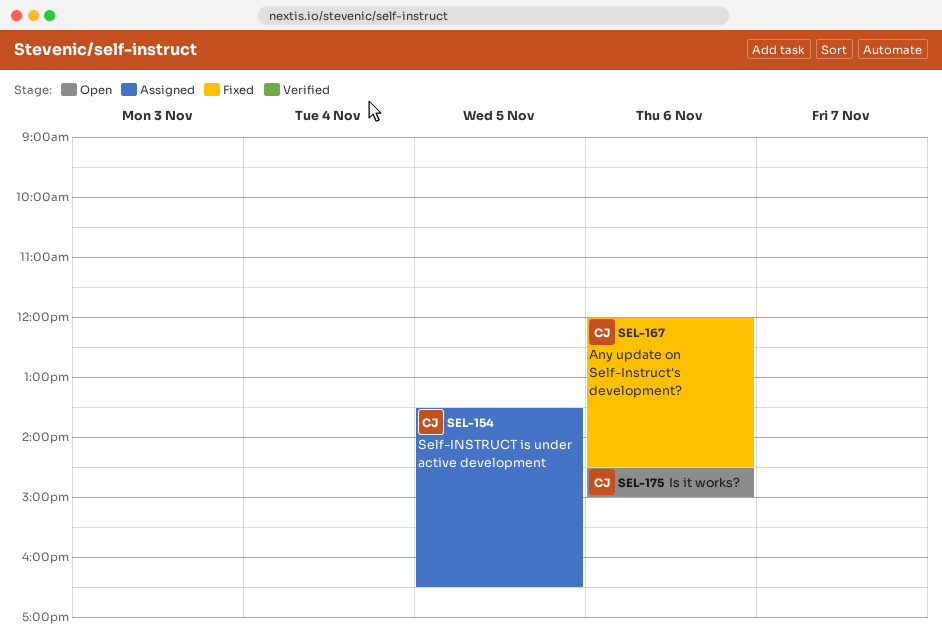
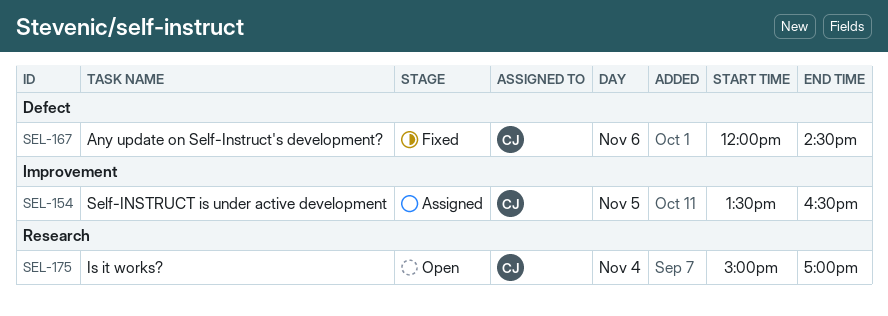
SEL-175, day: Nov 6 -> Nov 4
SEL-175, begins: 14:30 -> 15:00
SEL-175, ends: 15:00 -> 17:00

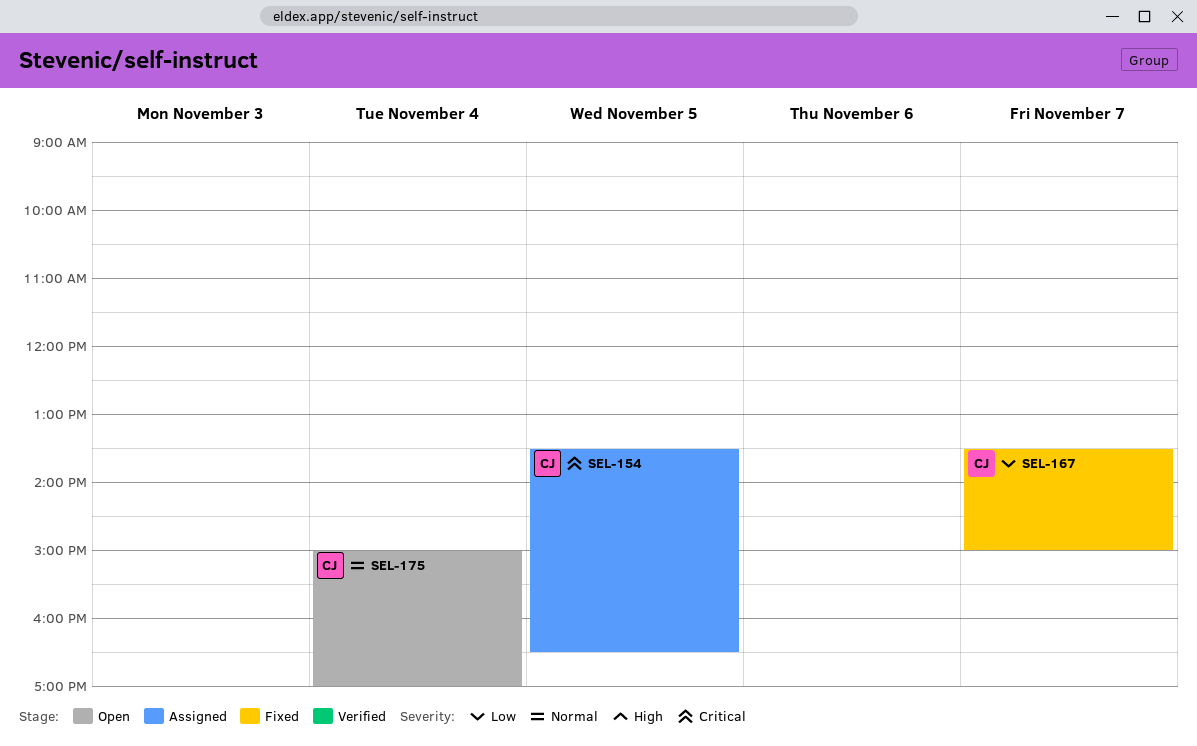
SEL-167, day: Nov 6 -> Nov 7
SEL-167, begins: 12:00 -> 13:30
SEL-167, ends: 14:30 -> 15:00

